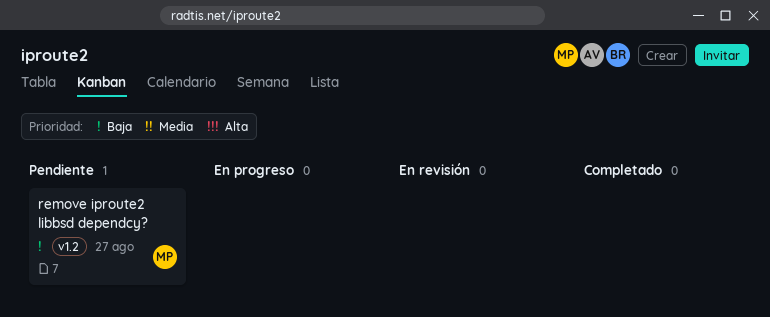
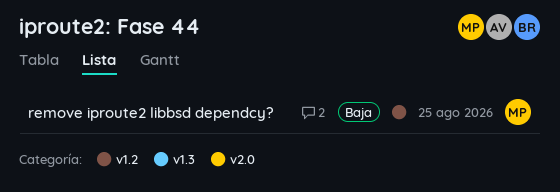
remove iproute2 libbsd dependcy?, due: Aug 27 -> Aug 25

